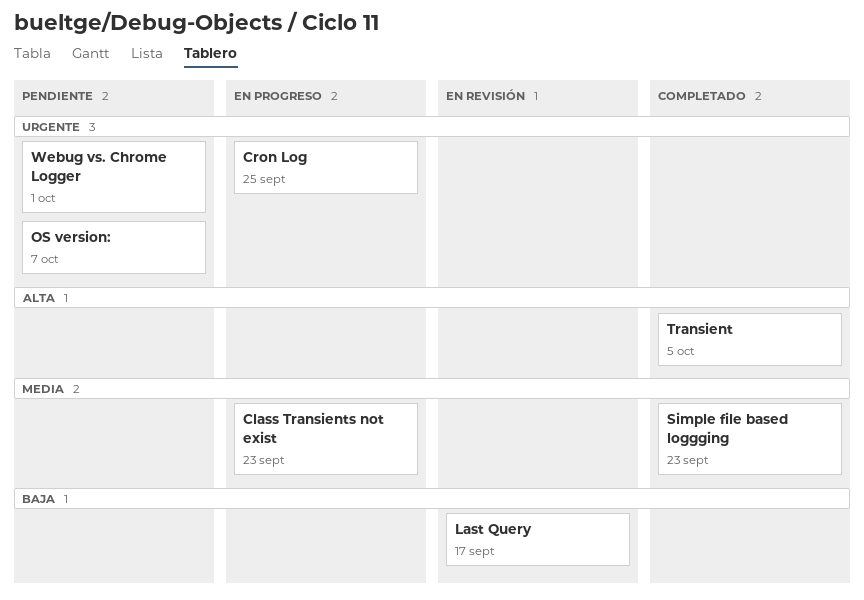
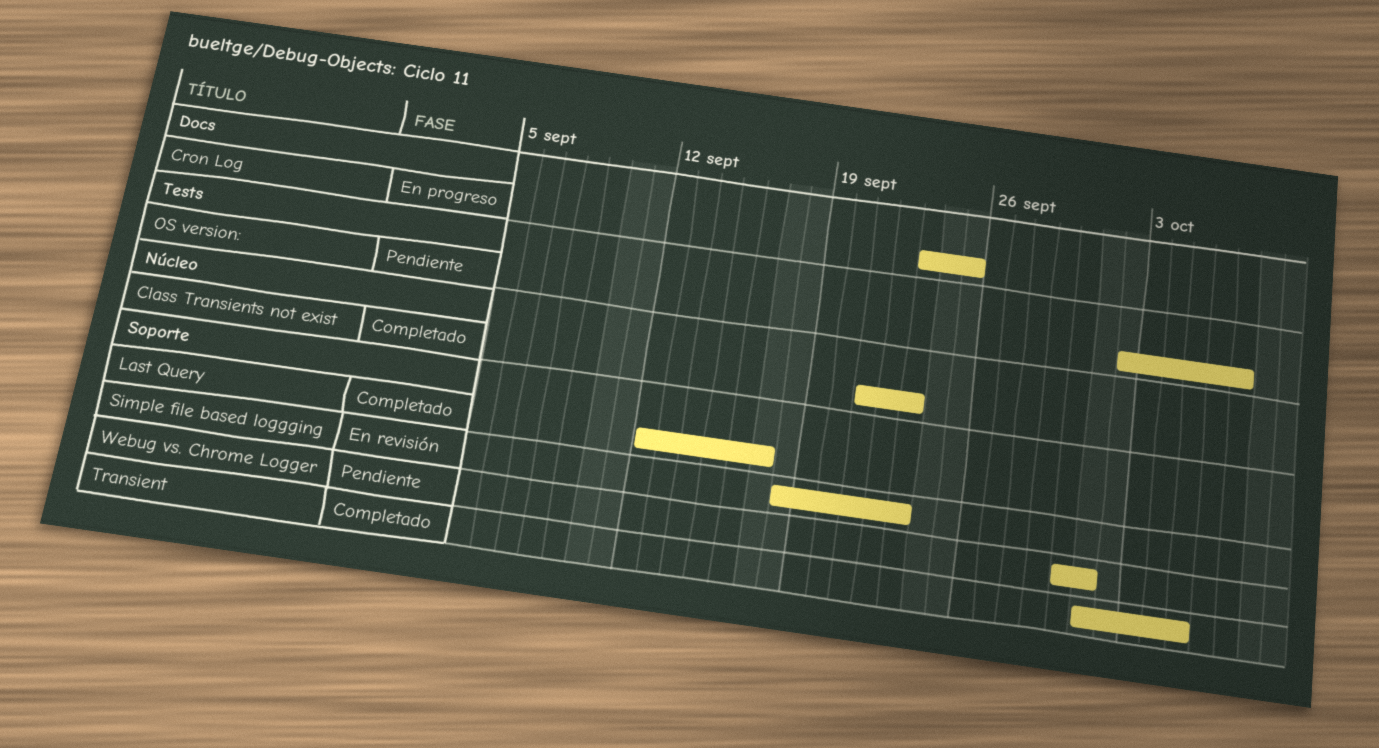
Class Transients not exist, status: En progreso -> Completado
Last Query, status: En revisión -> Completado
Simple file based loggging, status: Completado -> En revisión

